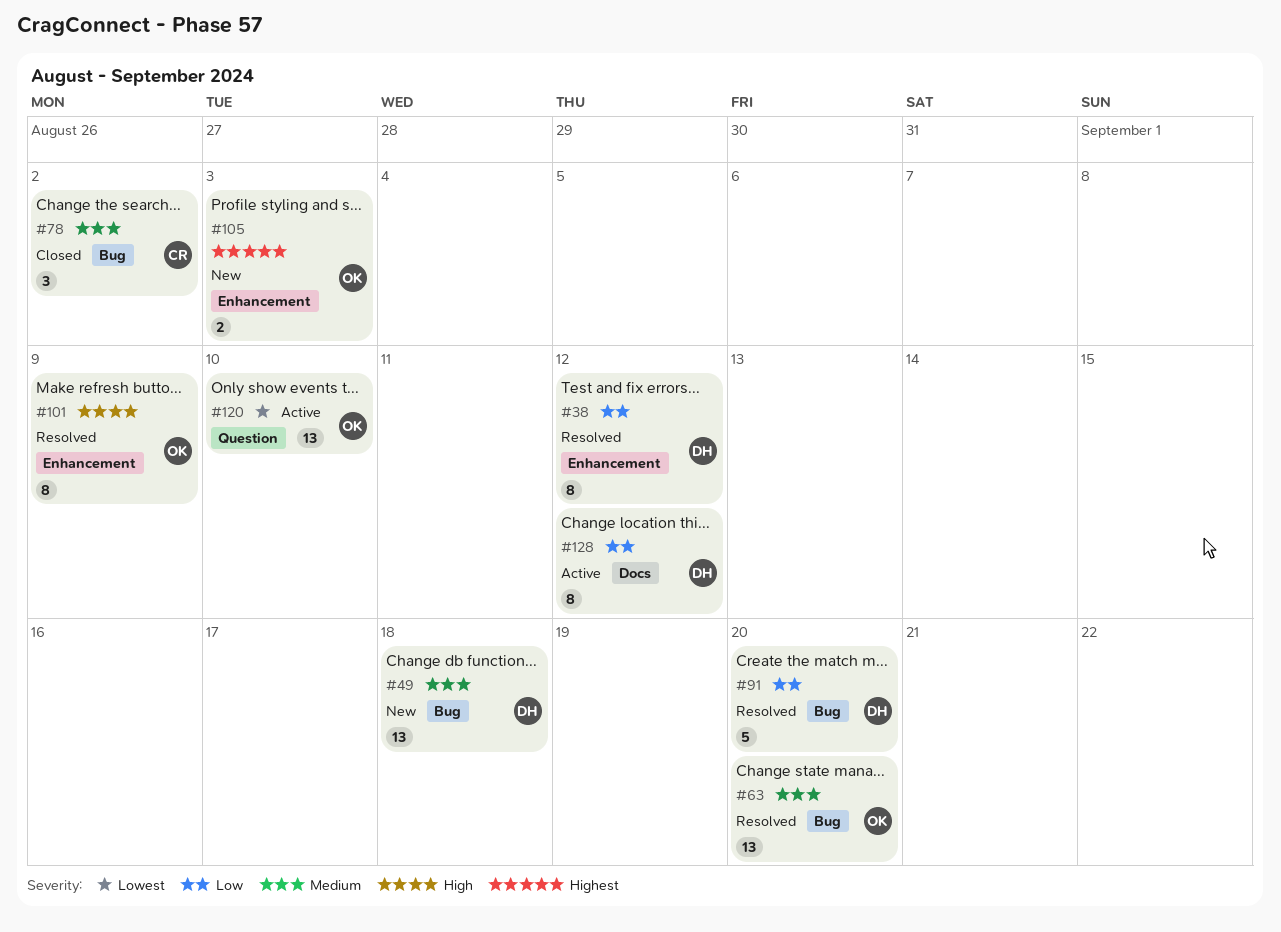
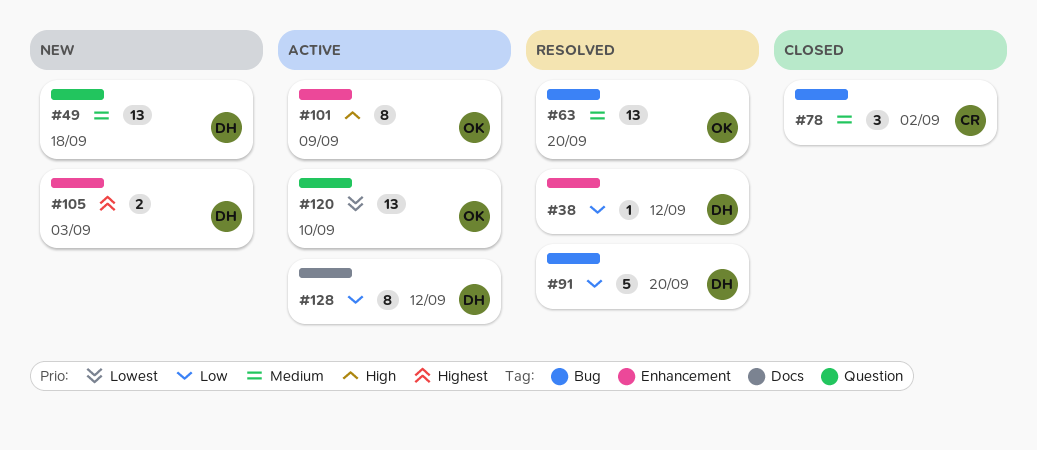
#38, estimate: 8 -> 1
#49, label: Bug -> Question
#101, status: Resolved -> Active
#105, owner: OK -> DH

